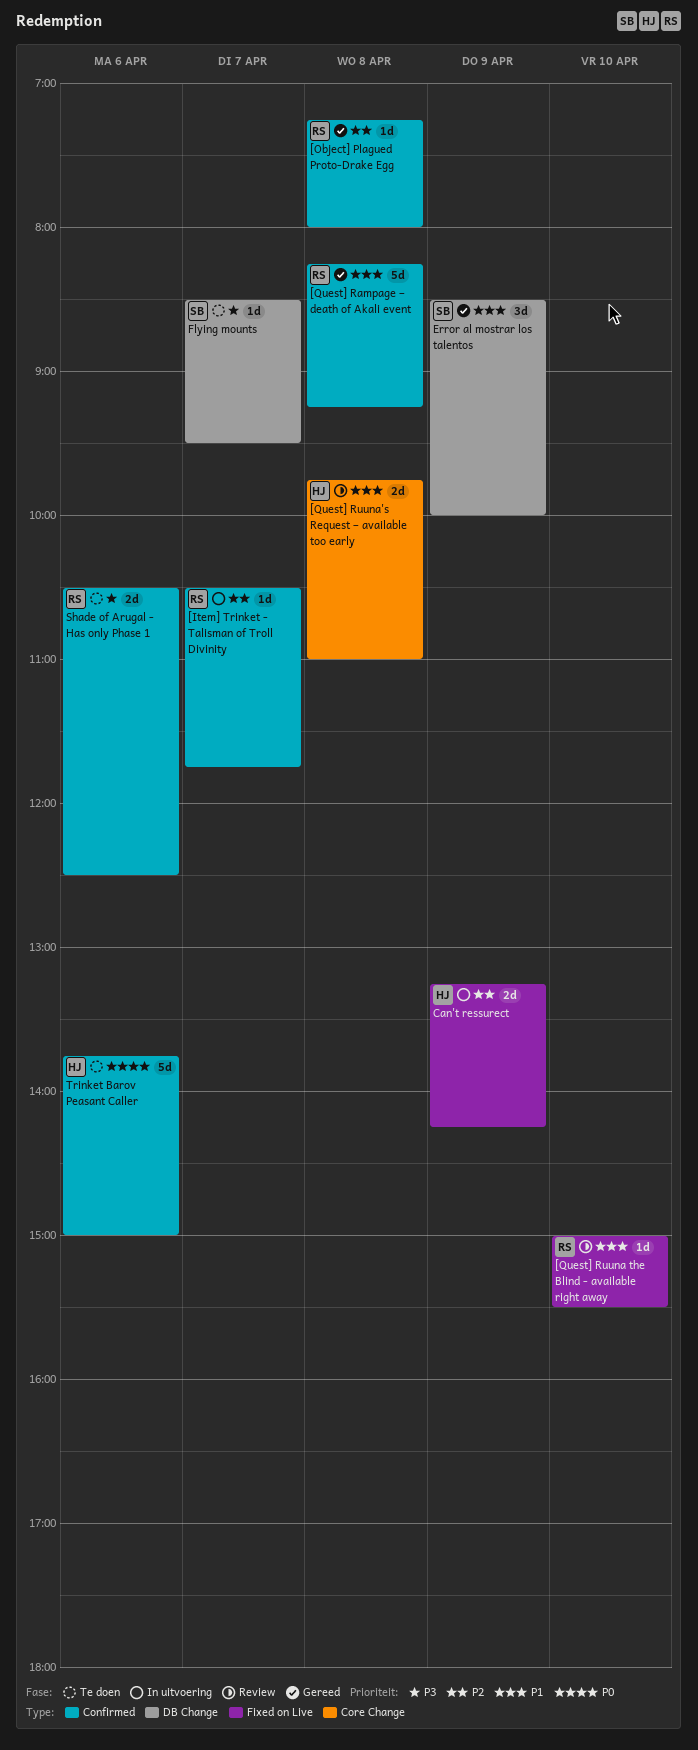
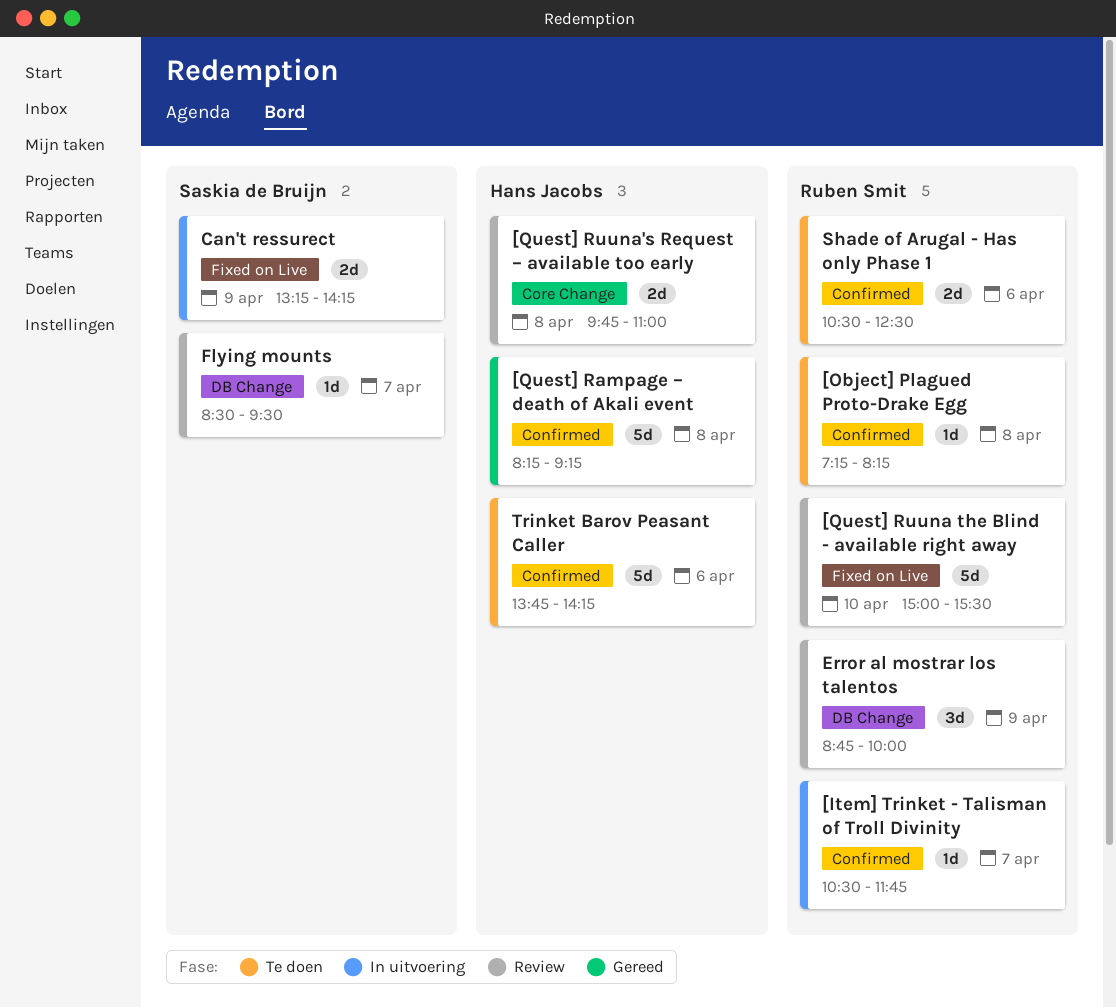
[Object] Plagued Proto-Drake Egg, status: Gereed -> Te doen
[Object] Plagued Proto-Drake Egg, ends: 08:00 -> 08:15
[Quest] Rampage – death of Akali event, owner: Ruben Smit -> Hans Jacobs
[Quest] Ruuna the Blind - available right away, estimate: 1d -> 5d
Can't ressurect, owner: Hans Jacobs -> Saskia de Bruijn
Error al mostrar los talentos, status: Gereed -> Review
Error al mostrar los talentos, owner: Saskia de Bruijn -> Ruben Smit
Error al mostrar los talentos, begins: 08:30 -> 08:45
Flying mounts, status: Te doen -> Review
Trinket Barov Peasant Caller, ends: 15:00 -> 14:15

